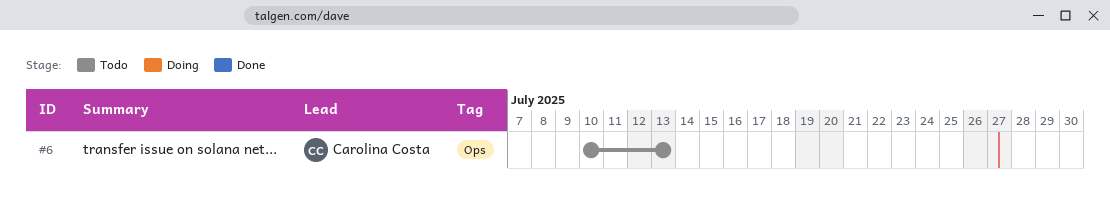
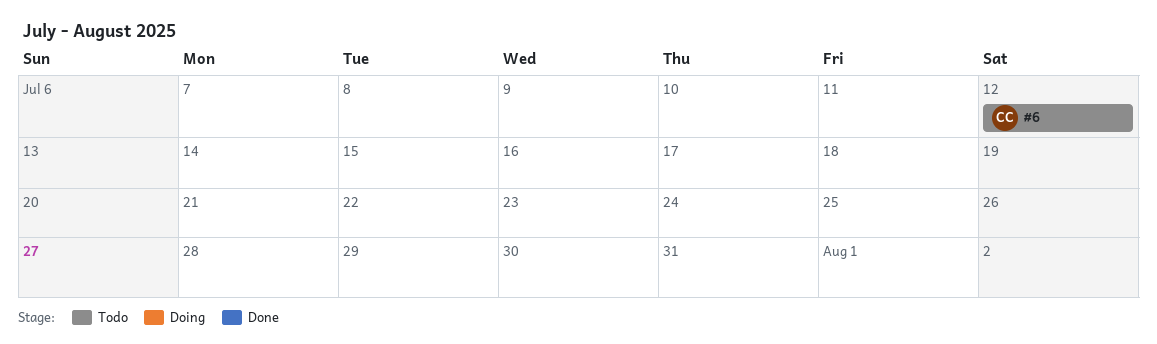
#6, start: Jul 10 -> Jul 12
#6, due: Jul 13 -> Jul 12

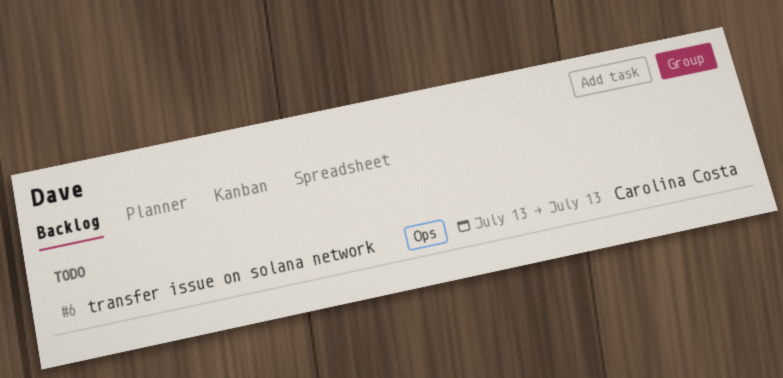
#6, start: Jul 12 -> Jul 13
#6, due: Jul 12 -> Jul 13

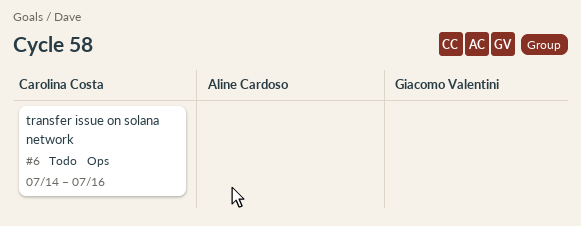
#6, start: Jul 13 -> Jul 14
#6, due: Jul 13 -> Jul 16

